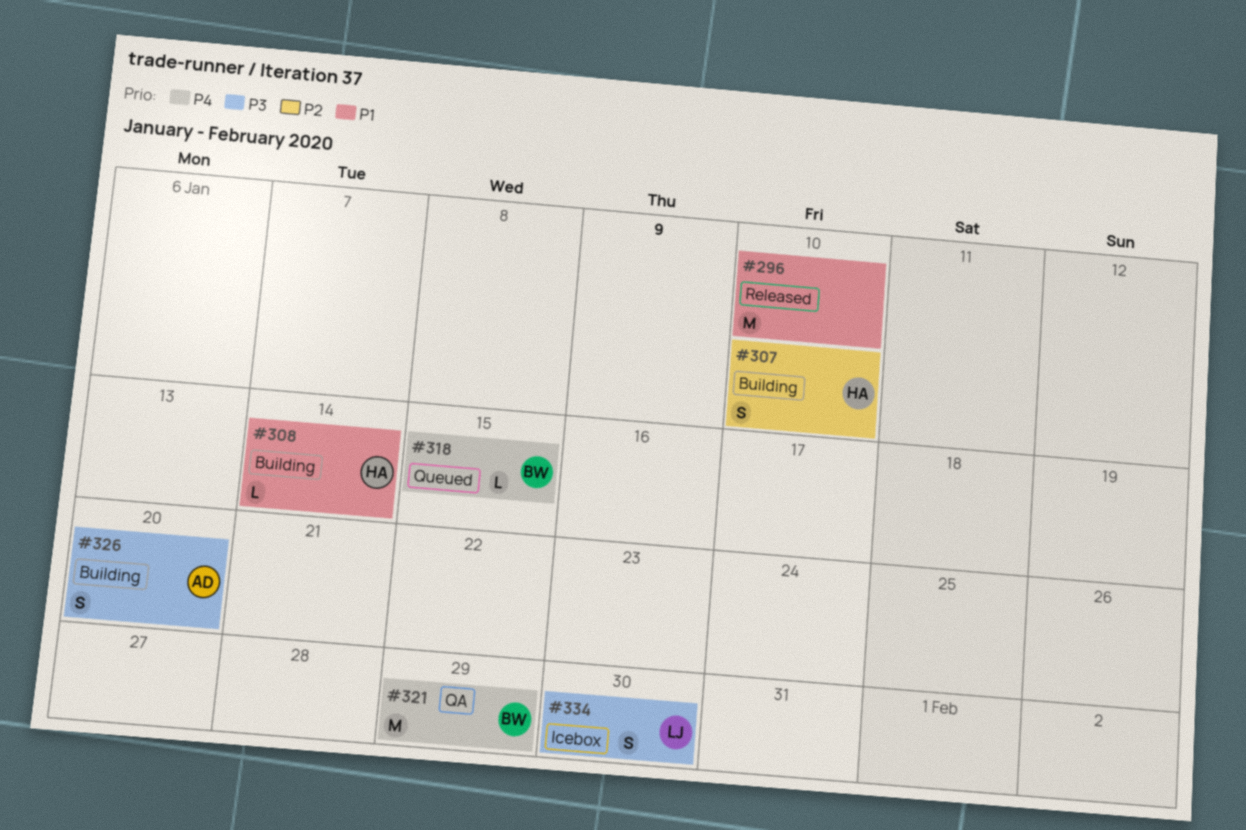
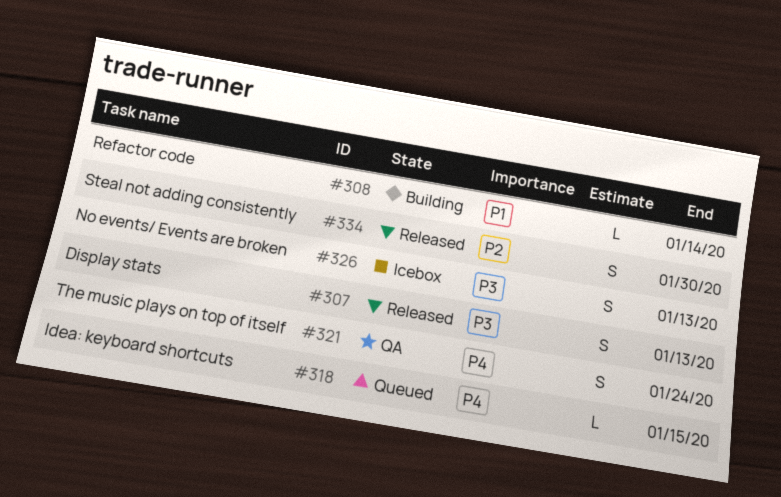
#296: present -> none
#307, status: Building -> Released
#307, priority: P2 -> P3
#307, due: Jan 10 -> Jan 13
#321, estimate: M -> S
#321, due: Jan 29 -> Jan 24
#326, status: Building -> Icebox
#326, due: Jan 20 -> Jan 13
#334, status: Icebox -> Released
#334, priority: P3 -> P2

